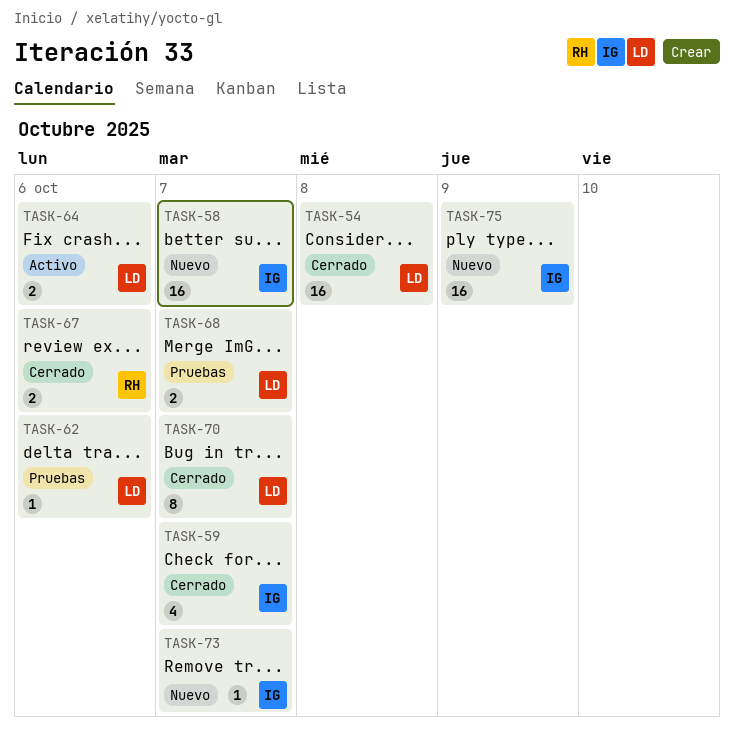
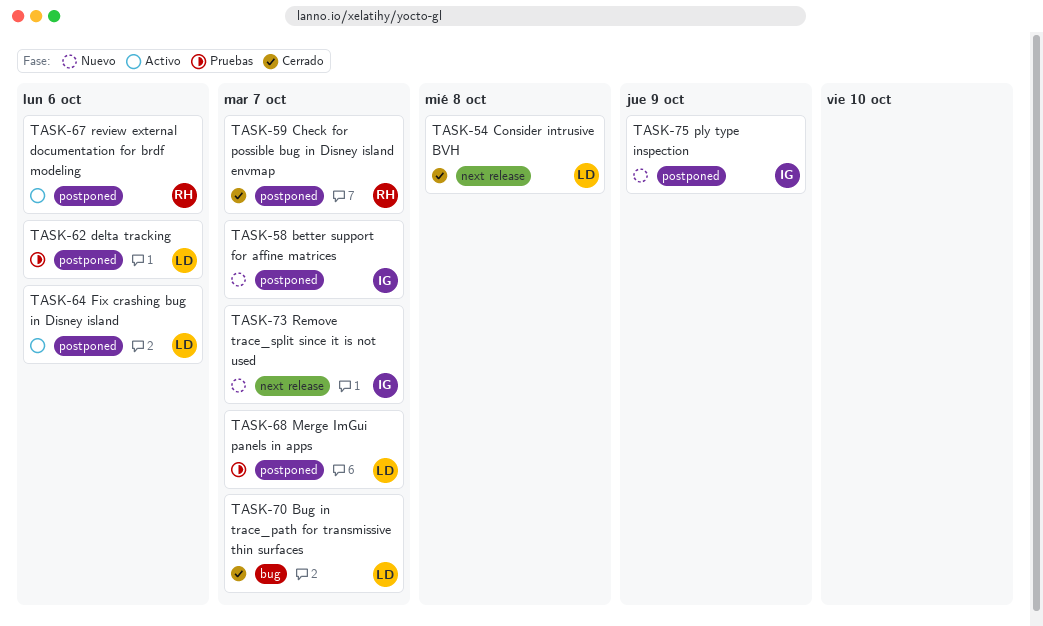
TASK-59, owner: IG -> RH
TASK-67, status: Cerrado -> Activo

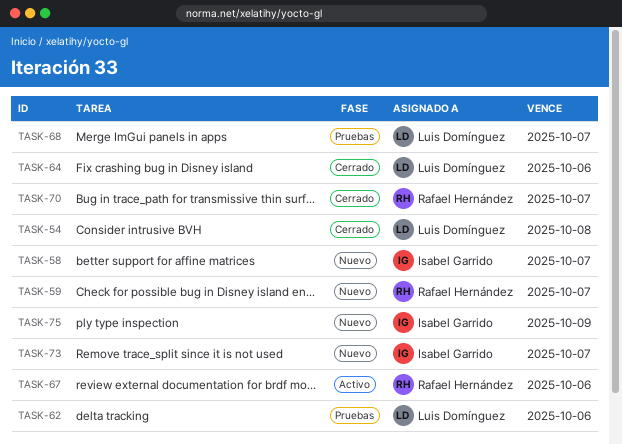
TASK-59, status: Cerrado -> Nuevo
TASK-64, status: Activo -> Cerrado
TASK-70, owner: Luis Domínguez -> Rafael Hernández

